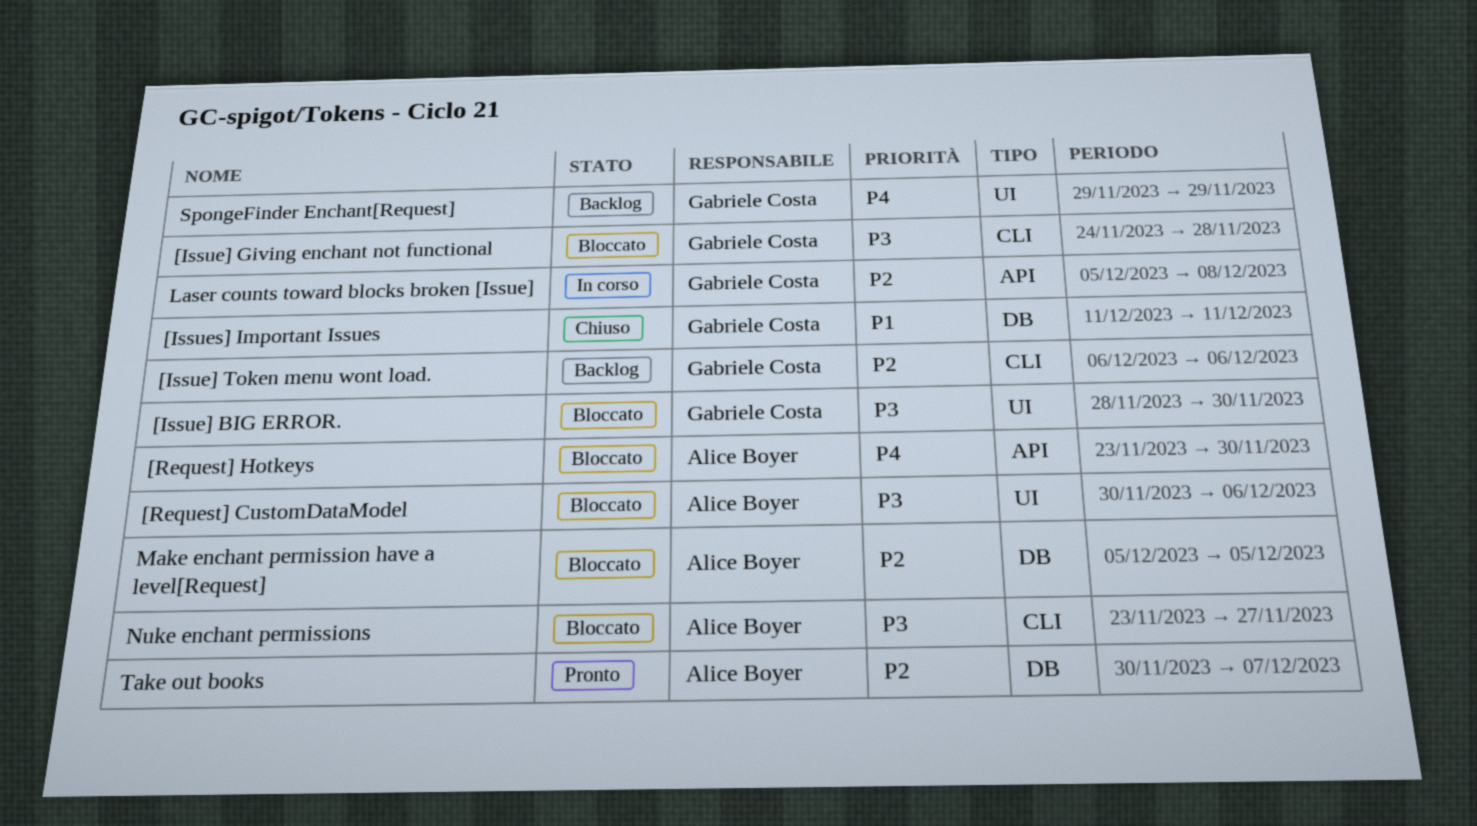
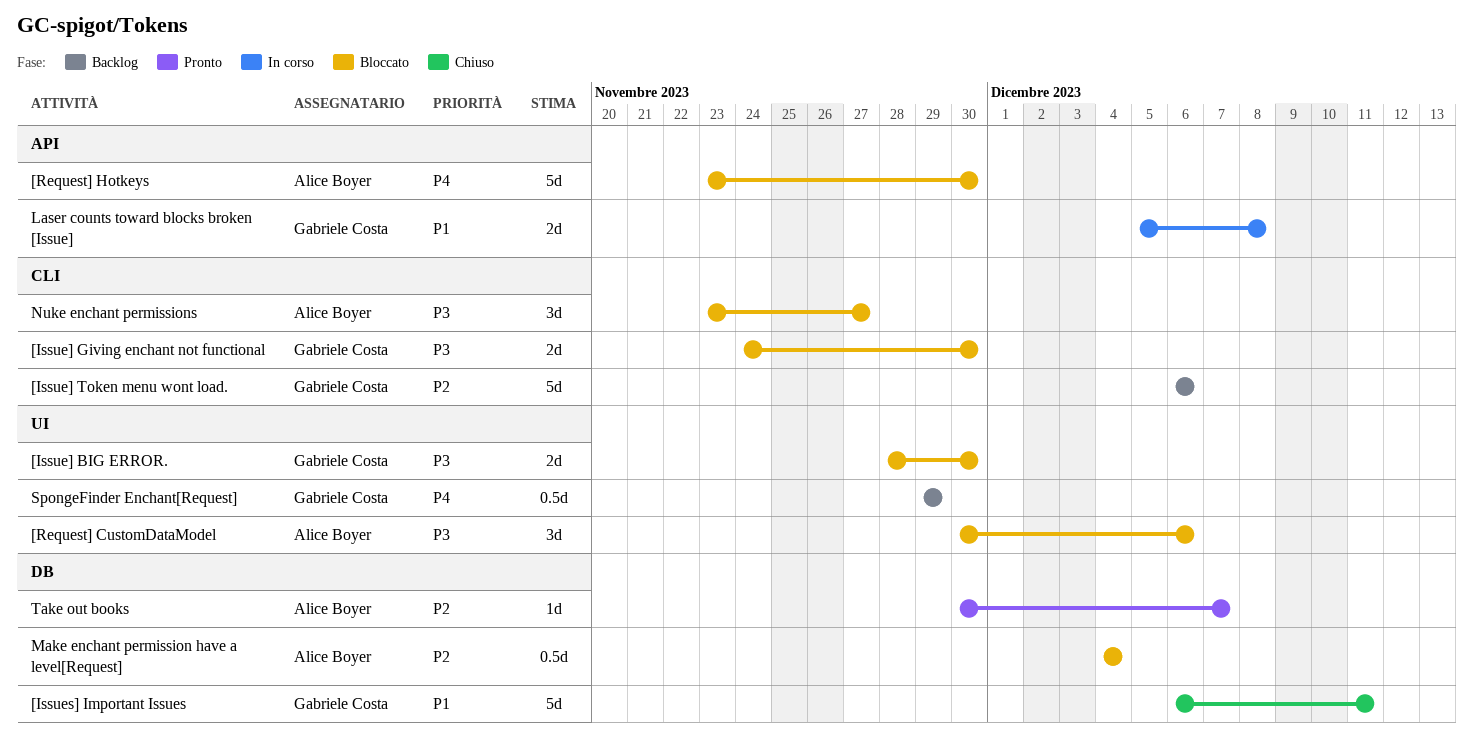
[Issue] Giving enchant not functional, due: Nov 28 -> Nov 30
[Issues] Important Issues, start: Dec 11 -> Dec 6
Laser counts toward blocks broken [Issue], priority: P2 -> P1
Make enchant permission have a level[Request], start: Dec 5 -> Dec 4
Make enchant permission have a level[Request], due: Dec 5 -> Dec 4

